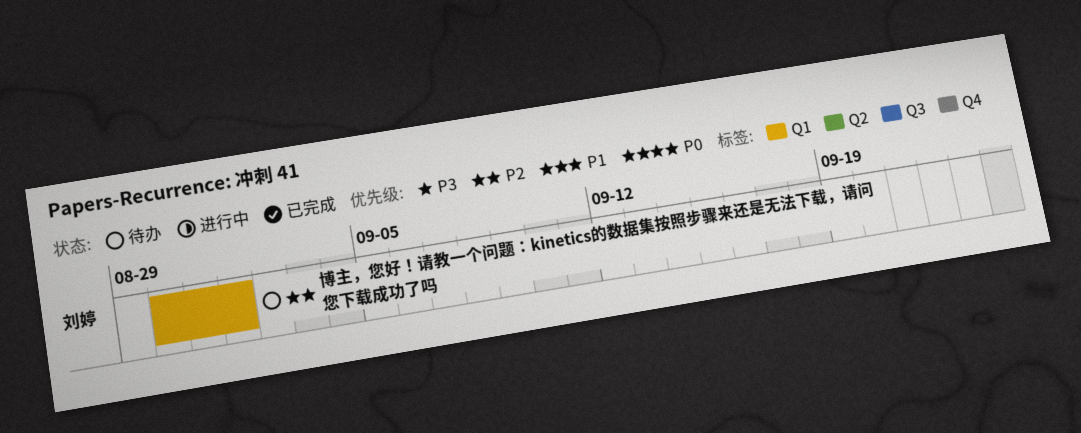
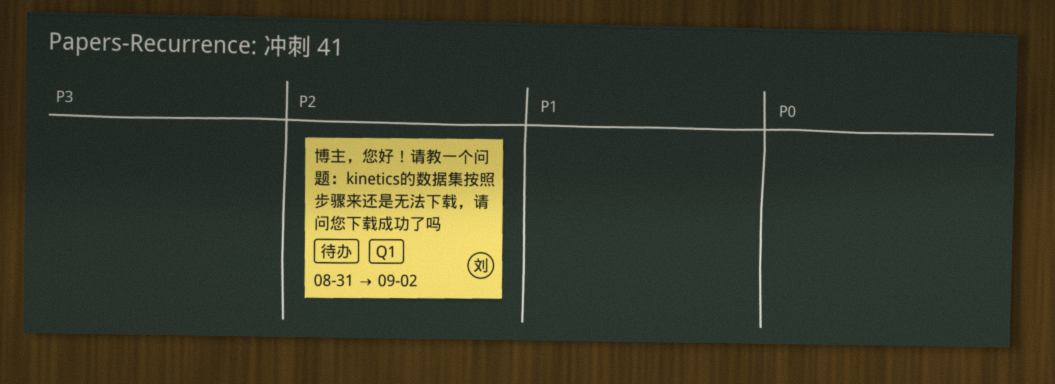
博主，您好！请教一个问题：kinetics的数据集按照步骤来还是无法下载，请问您下载成功了吗, start: Aug 30 -> Aug 31
博主，您好！请教一个问题：kinetics的数据集按照步骤来还是无法下载，请问您下载成功了吗, due: Sep 1 -> Sep 2

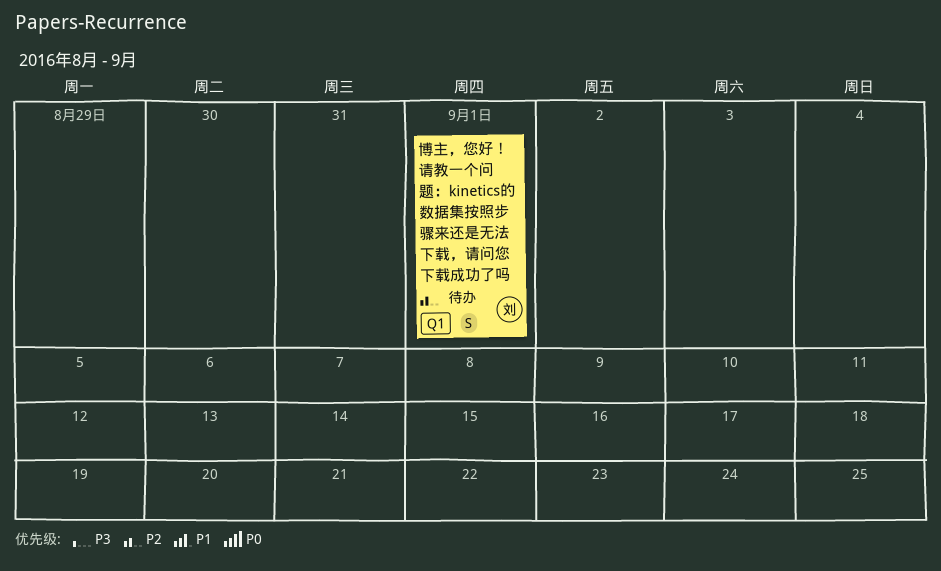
博主，您好！请教一个问题：kinetics的数据集按照步骤来还是无法下载，请问您下载成功了吗, due: Sep 2 -> Sep 1

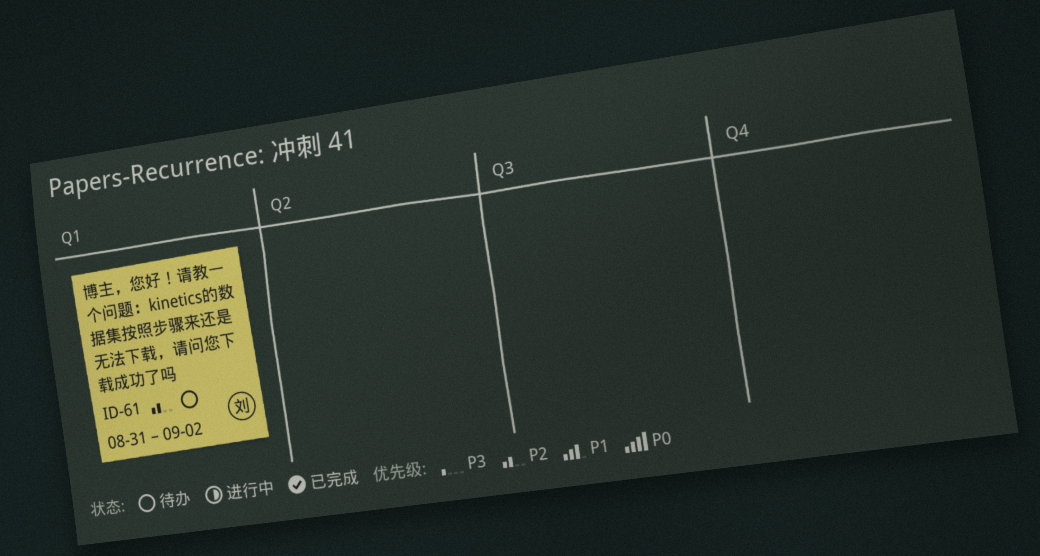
博主，您好！请教一个问题：kinetics的数据集按照步骤来还是无法下载，请问您下载成功了吗, due: Sep 1 -> Sep 2

